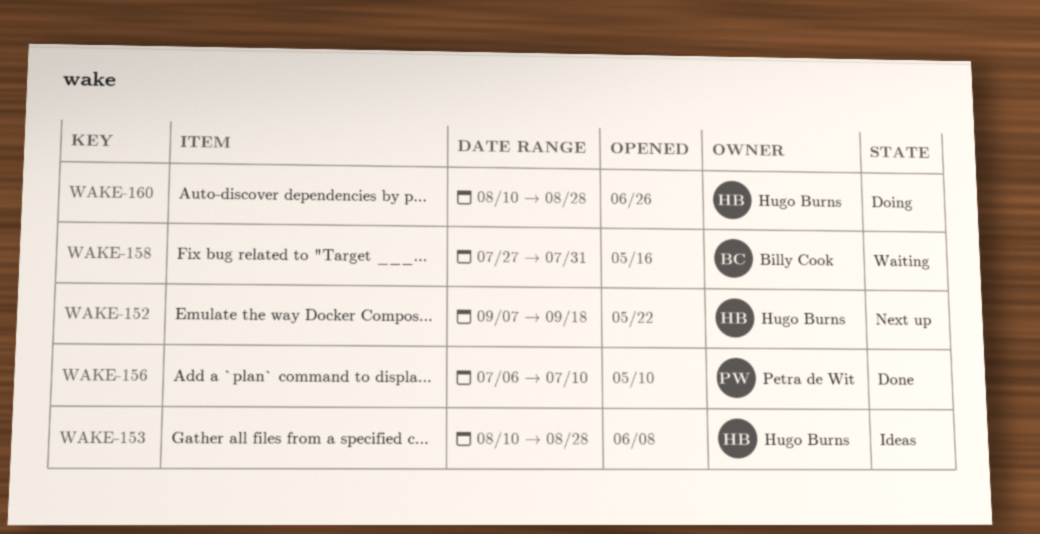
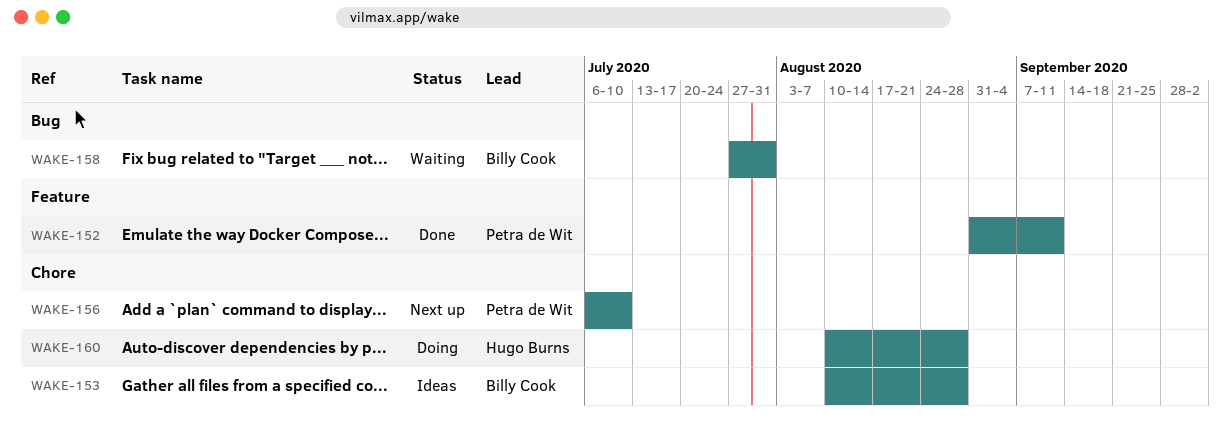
WAKE-152, status: Next up -> Done
WAKE-152, owner: Hugo Burns -> Petra de Wit
WAKE-152, start: Sep 7 -> Aug 31
WAKE-152, due: Sep 18 -> Sep 11
WAKE-153, owner: Hugo Burns -> Billy Cook
WAKE-156, status: Done -> Next up

